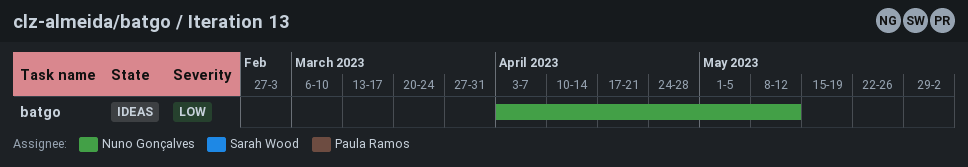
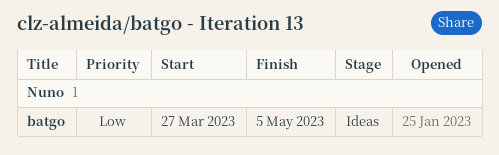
batgo, start: Apr 3 -> Mar 27
batgo, due: May 12 -> May 5

